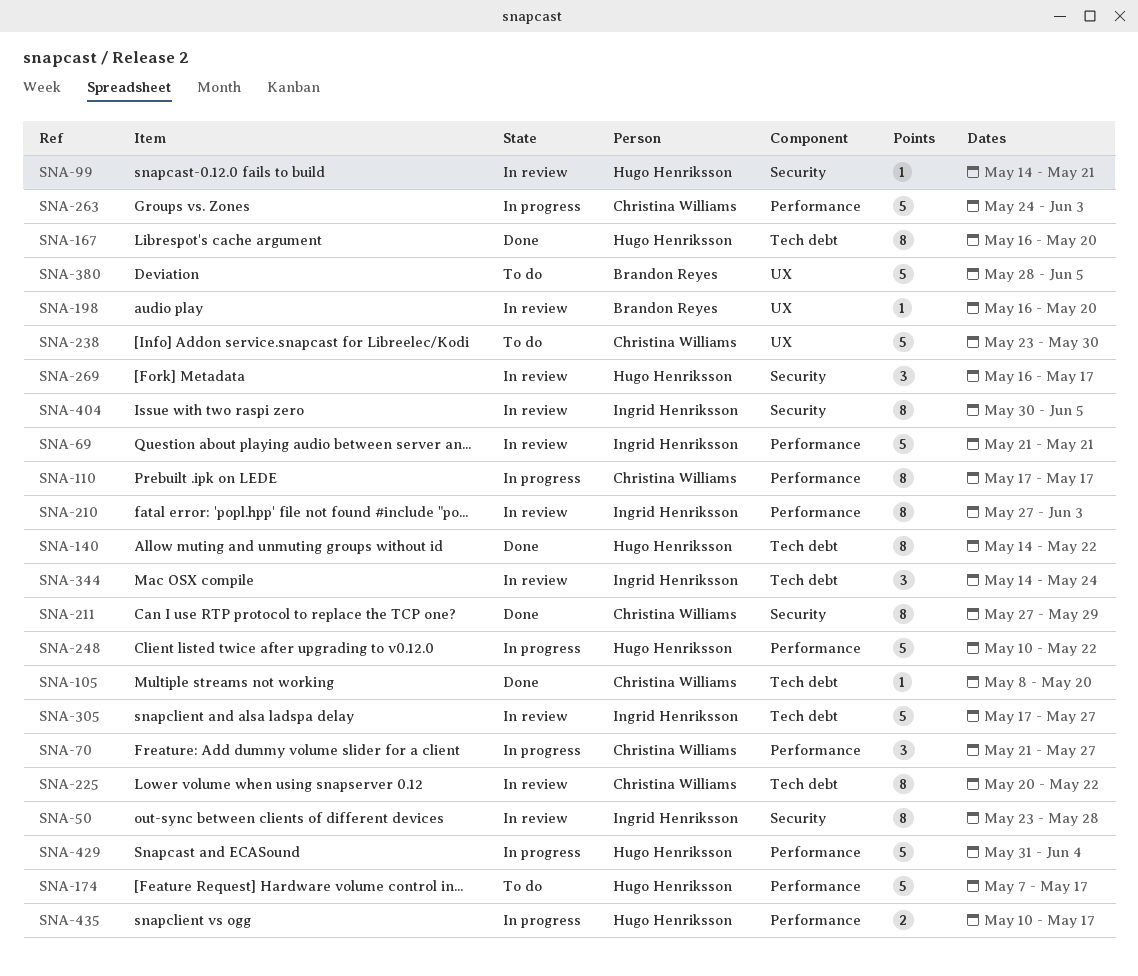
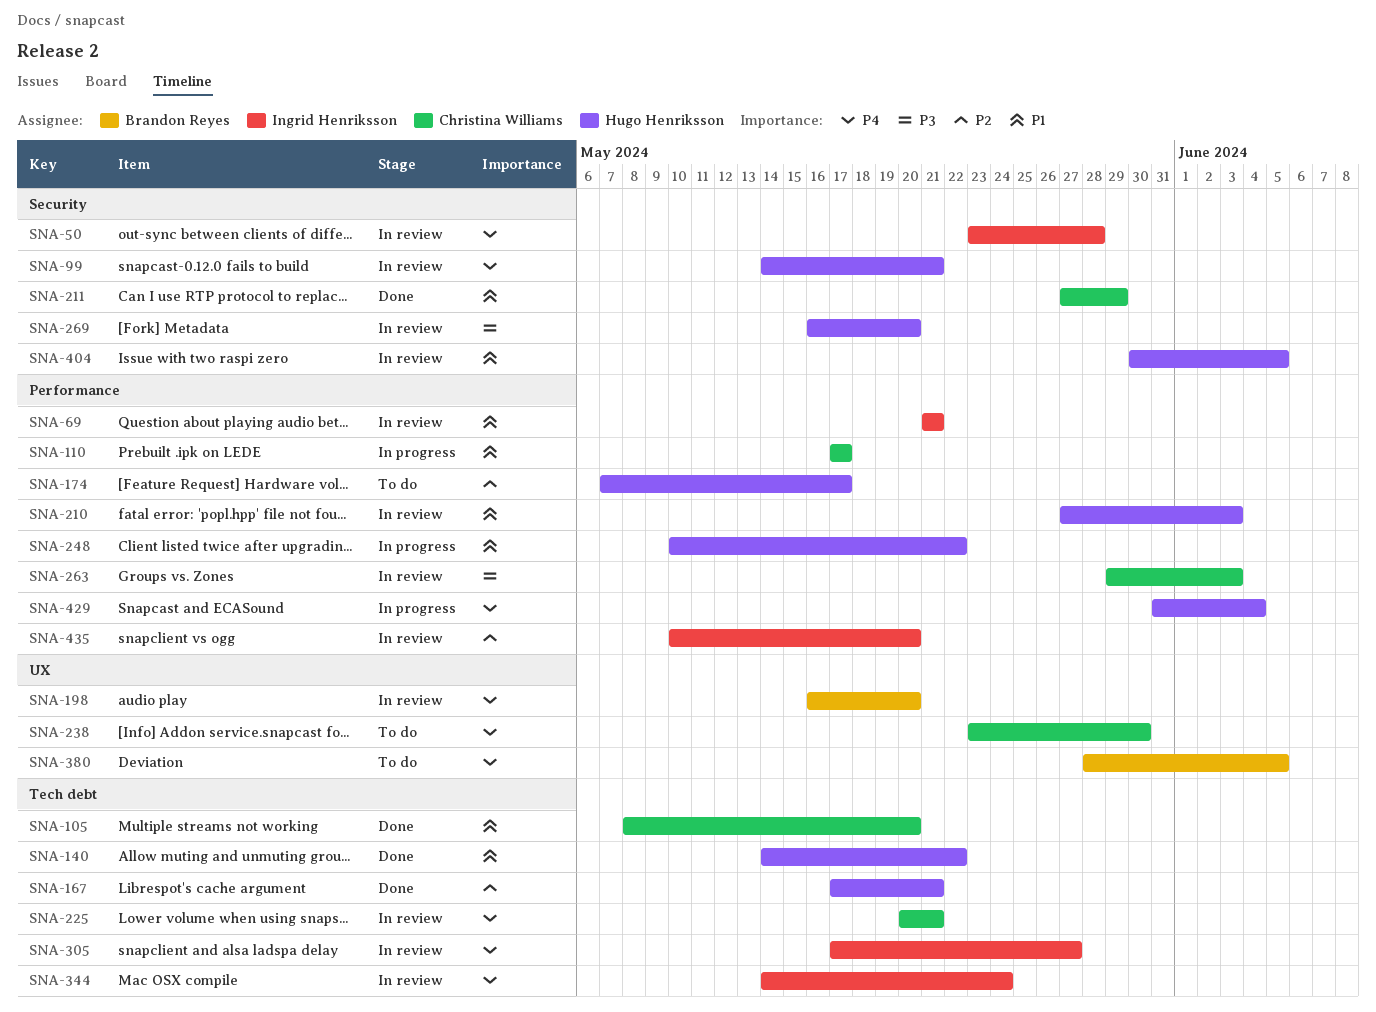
SNA-70: present -> none
SNA-167, start: May 16 -> May 17
SNA-167, due: May 20 -> May 21
SNA-210, owner: Ingrid Henriksson -> Hugo Henriksson
SNA-225, due: May 22 -> May 21
SNA-263, status: In progress -> In review
SNA-263, start: May 24 -> May 29
SNA-269, due: May 17 -> May 20
SNA-404, owner: Ingrid Henriksson -> Hugo Henriksson
SNA-435, status: In progress -> In review
SNA-435, owner: Hugo Henriksson -> Ingrid Henriksson
SNA-435, due: May 17 -> May 20

